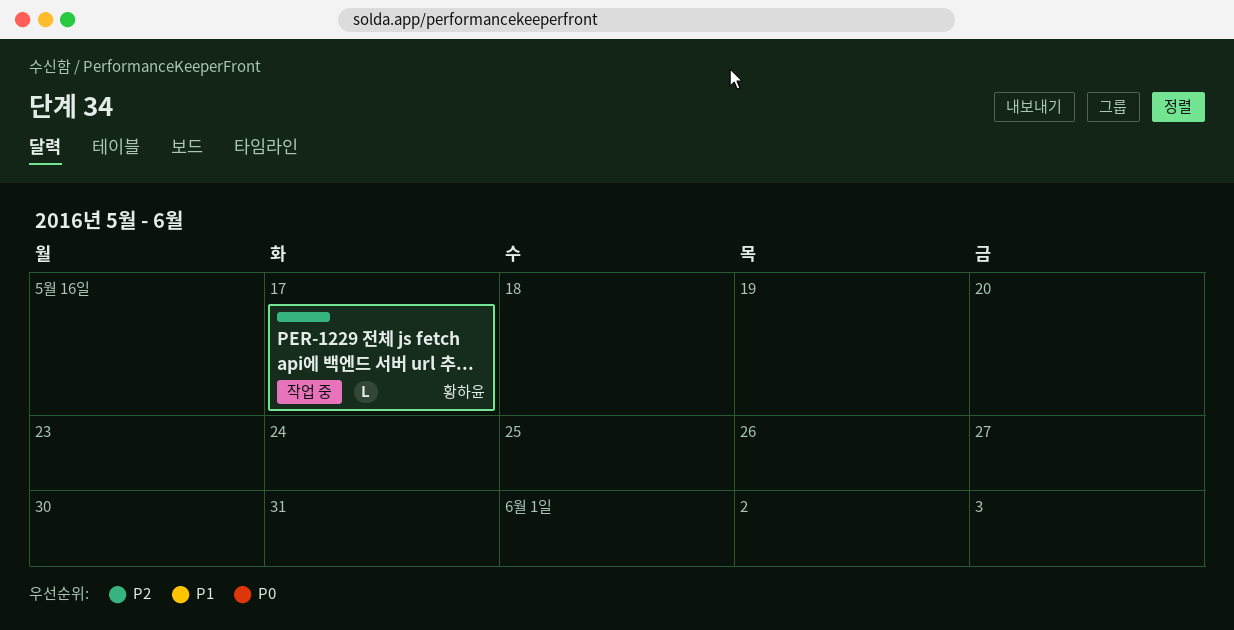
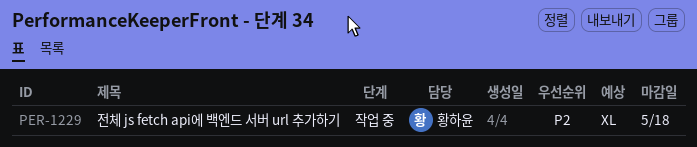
PER-1229, estimate: L -> XL
PER-1229, due: May 17 -> May 18

